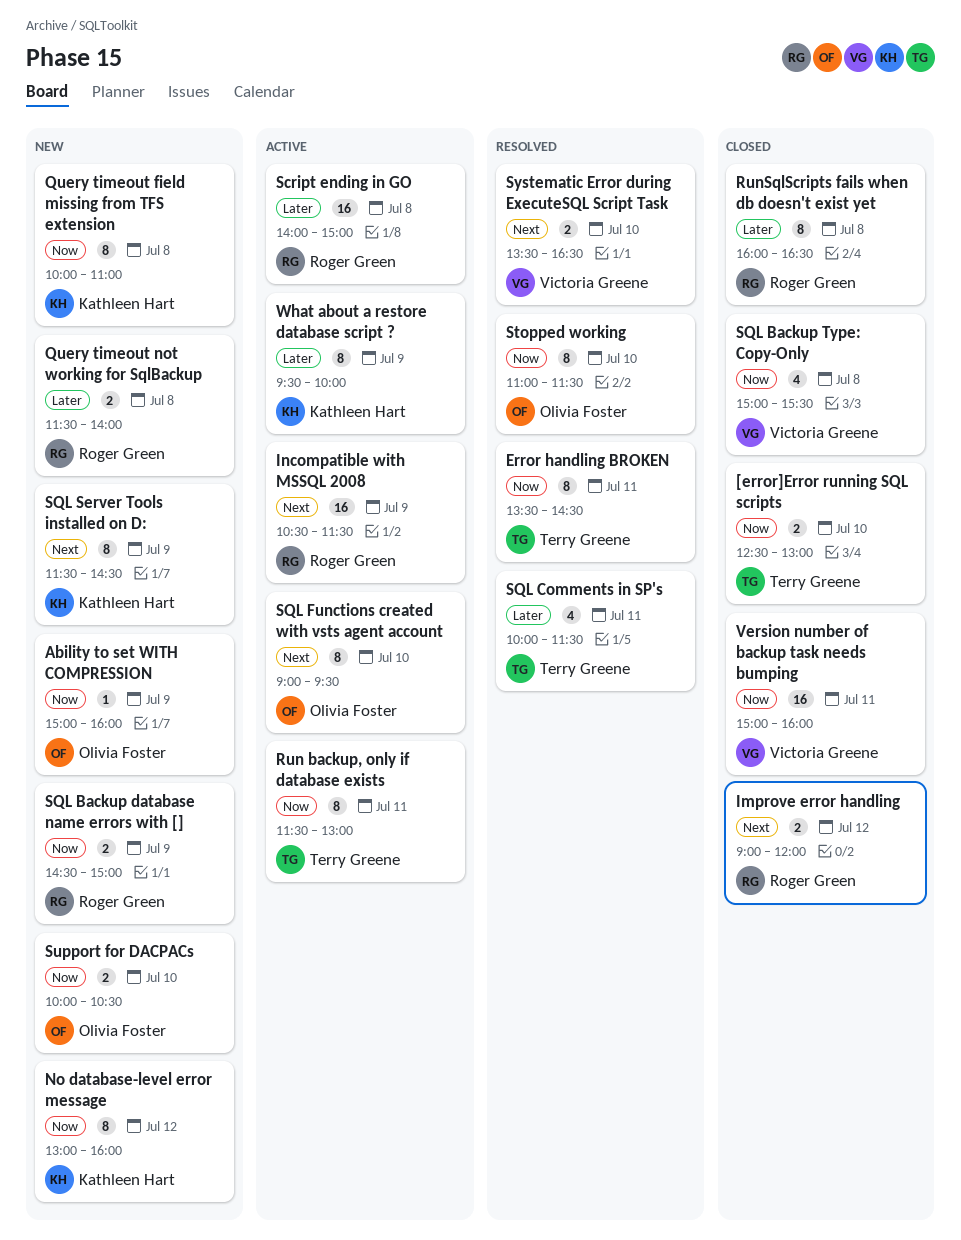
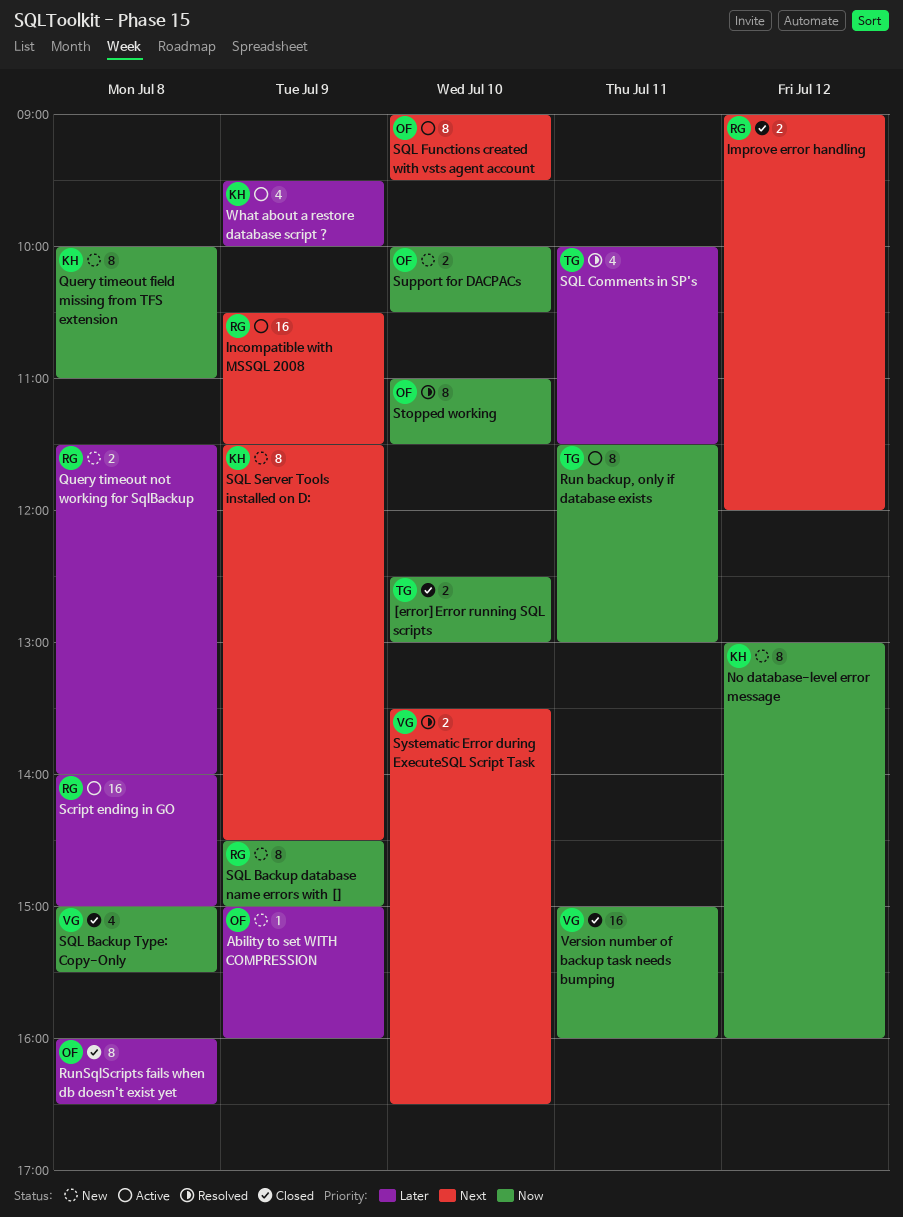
Ability to set WITH COMPRESSION, priority: Now -> Later
Error handling BROKEN: present -> none
RunSqlScripts fails when db doesn't exist yet, owner: Roger Green -> Olivia Foster
SQL Backup database name errors with [], estimate: 2 -> 8
What about a restore database script ?, estimate: 8 -> 4

